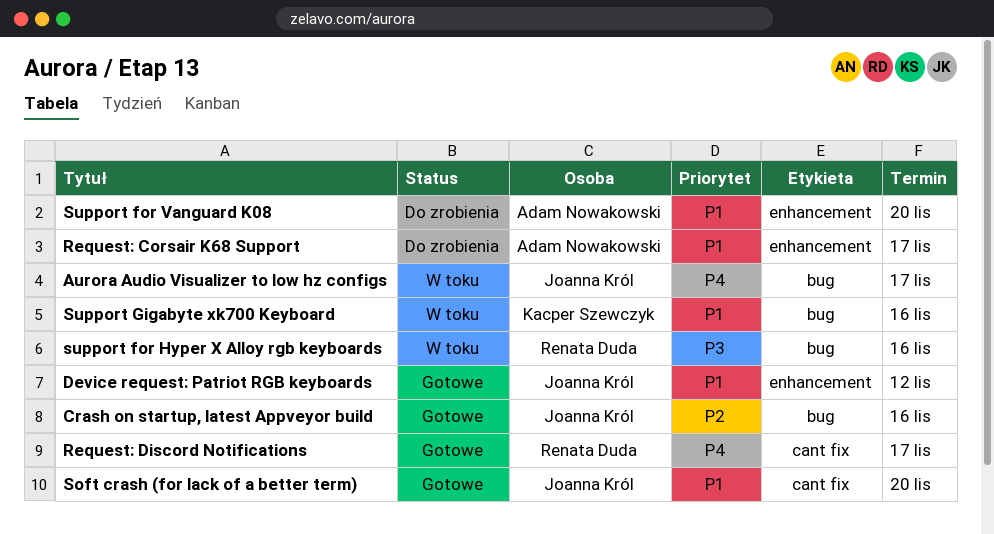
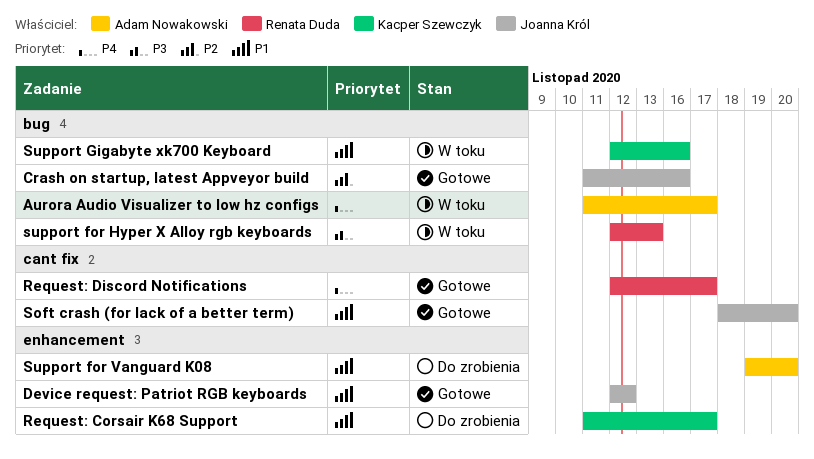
Aurora Audio Visualizer to low hz configs, owner: Joanna Król -> Adam Nowakowski
Request: Corsair K68 Support, owner: Adam Nowakowski -> Kacper Szewczyk
support for Hyper X Alloy rgb keyboards, due: Nov 16 -> Nov 13

